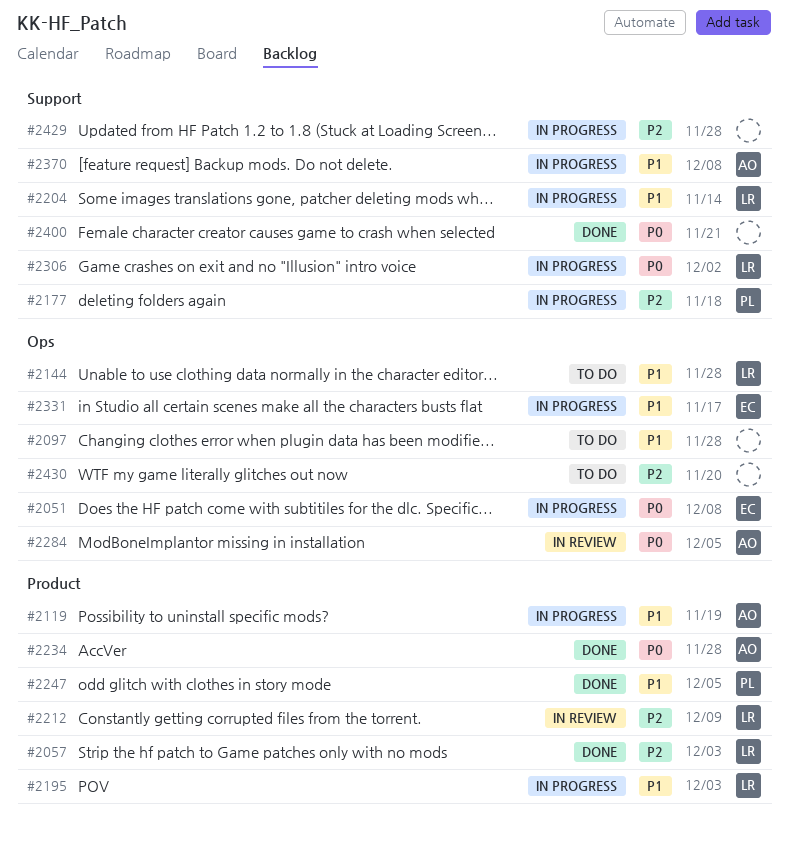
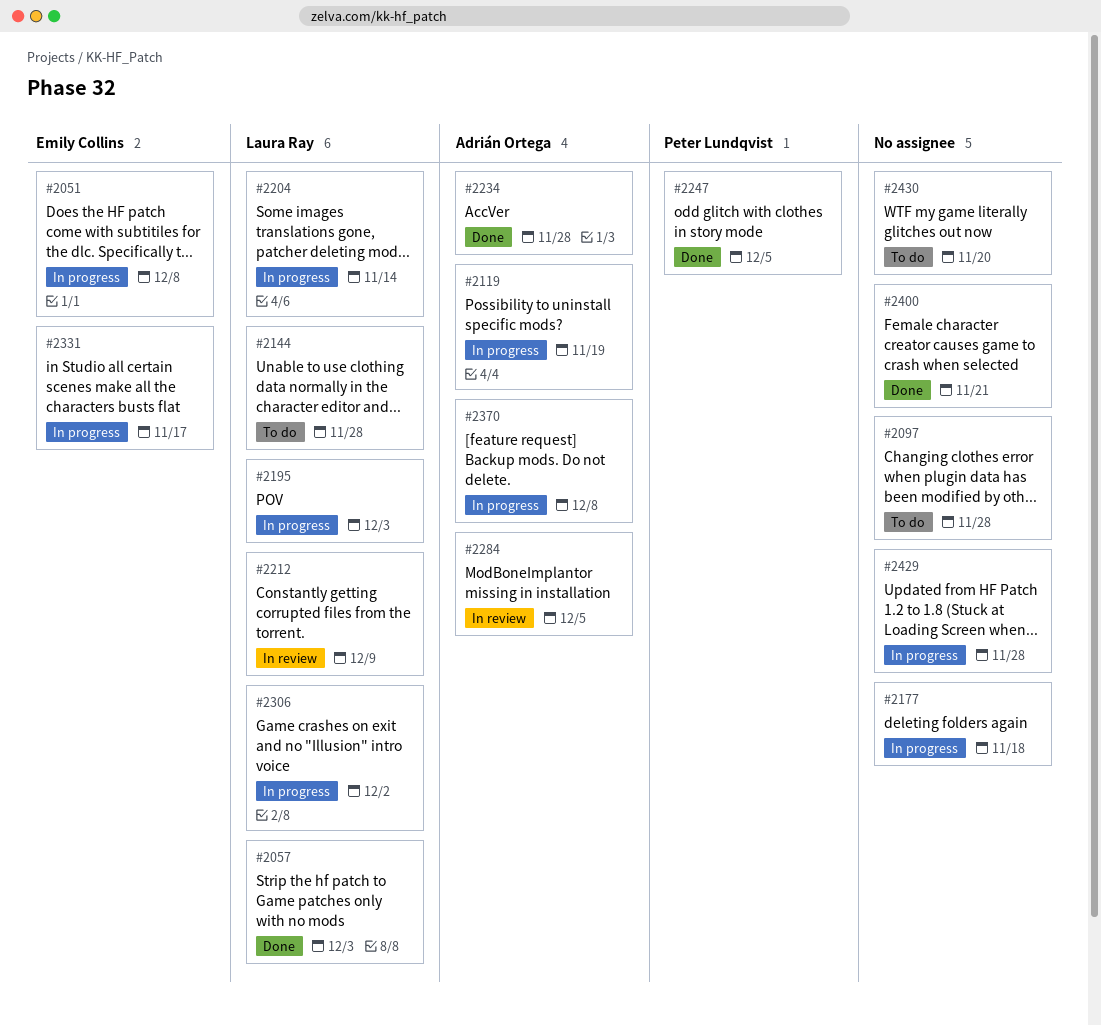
#2177, owner: Peter Lundqvist -> none

